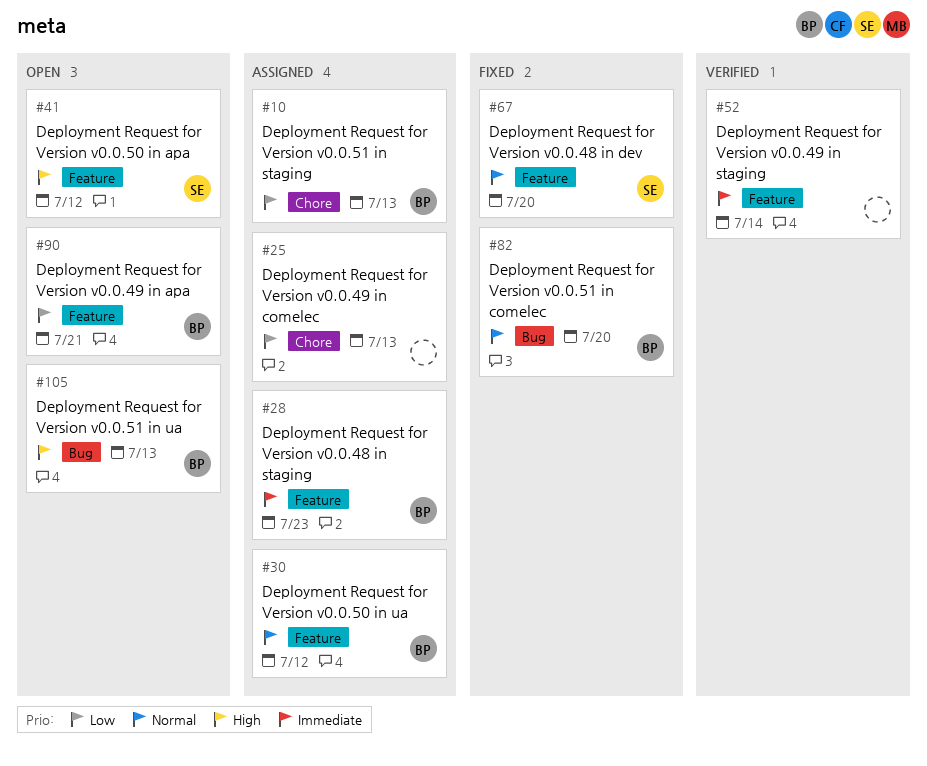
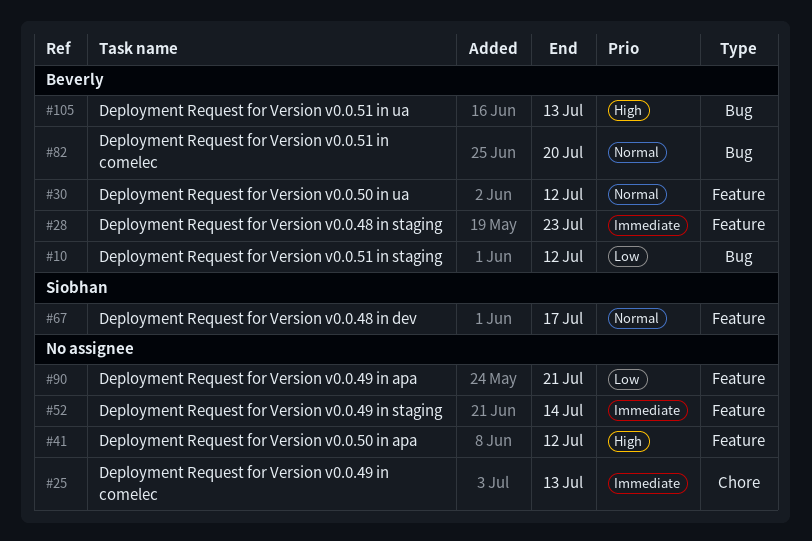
#10, label: Chore -> Bug
#10, due: Jul 13 -> Jul 12
#25, priority: Low -> Immediate
#41, owner: Siobhan -> none
#67, due: Jul 20 -> Jul 17
#90, owner: Beverly -> none

